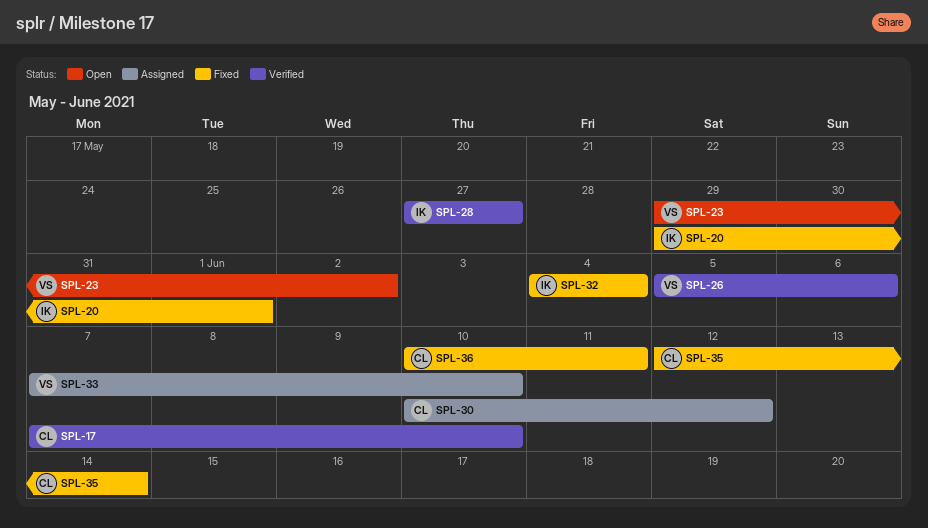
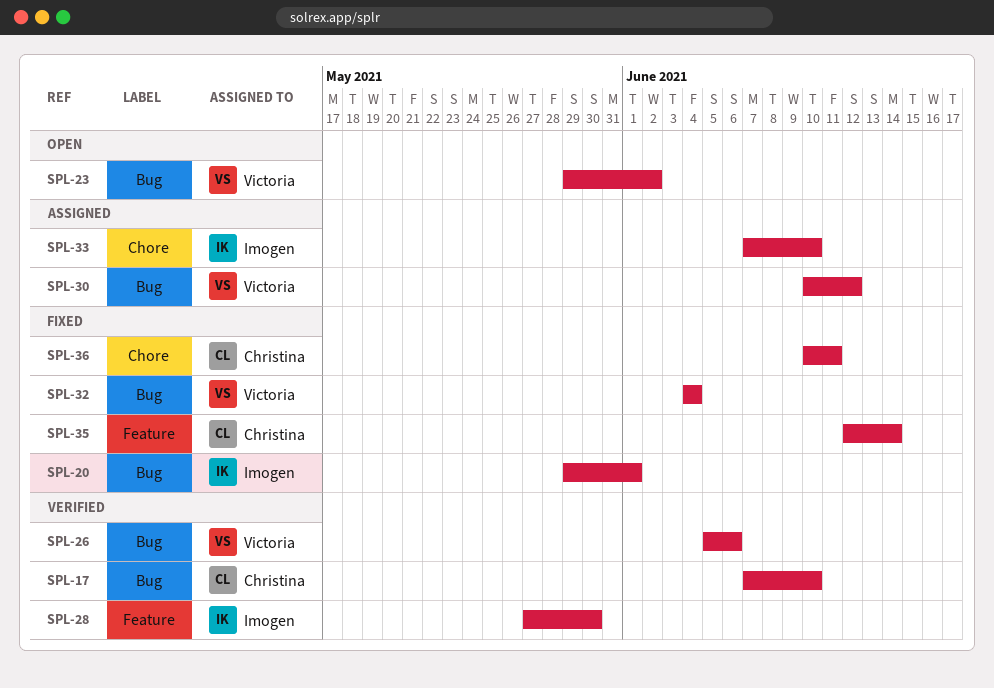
SPL-28, due: May 27 -> May 30
SPL-30, owner: Christina -> Victoria
SPL-32, owner: Imogen -> Victoria
SPL-33, owner: Victoria -> Imogen

